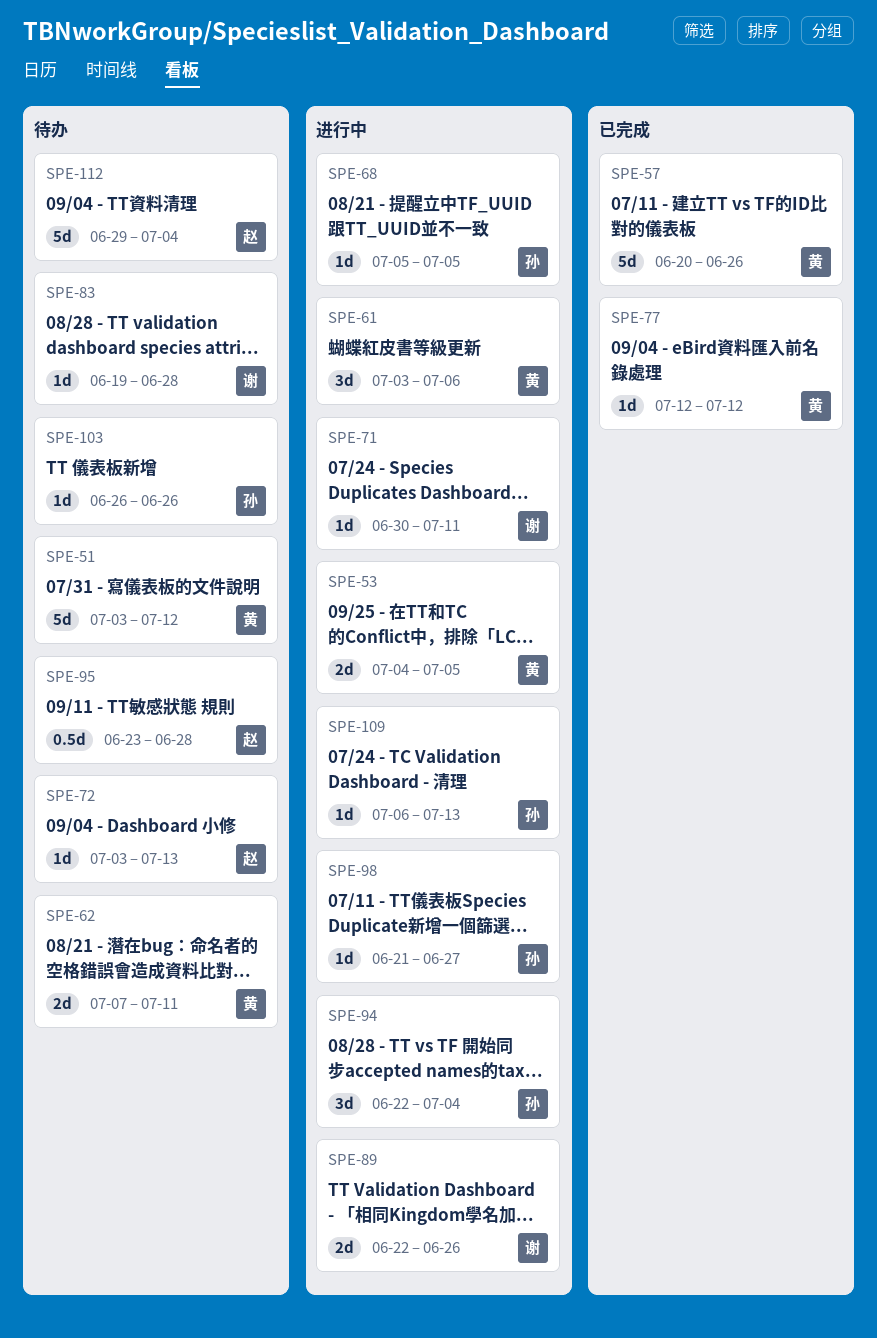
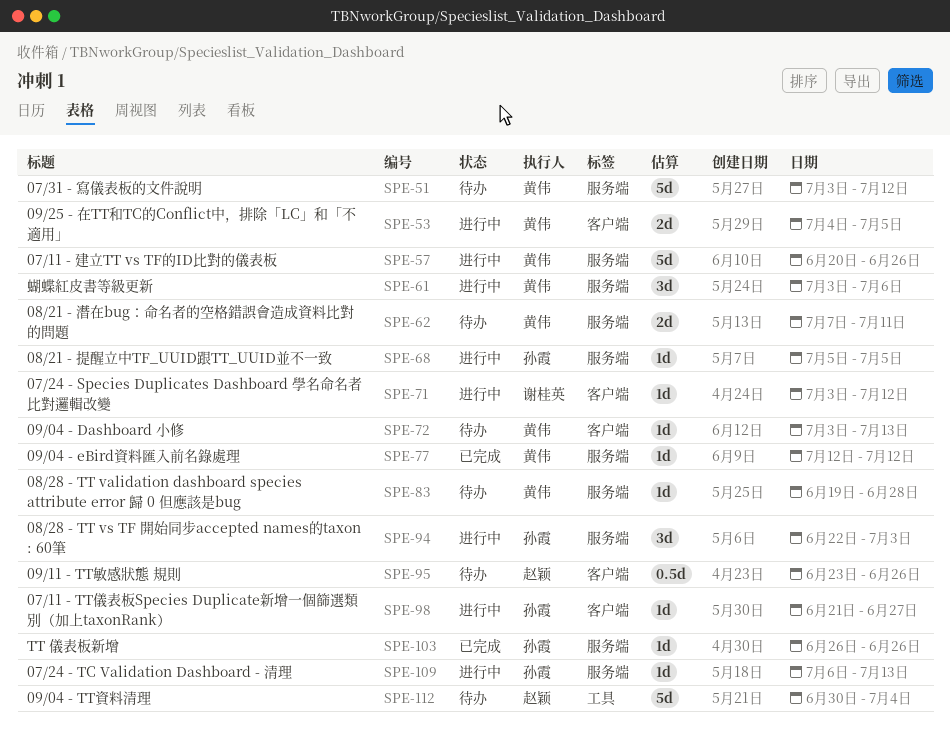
SPE-57, status: 已完成 -> 进行中
SPE-71, start: Jun 30 -> Jul 3
SPE-71, due: Jul 11 -> Jul 12
SPE-72, owner: 赵颖 -> 黄伟
SPE-83, owner: 谢桂英 -> 黄伟
SPE-89: present -> none
SPE-94, due: Jul 4 -> Jul 3
SPE-95, due: Jun 28 -> Jun 26
SPE-103, status: 待办 -> 已完成
SPE-112, start: Jun 29 -> Jun 30

